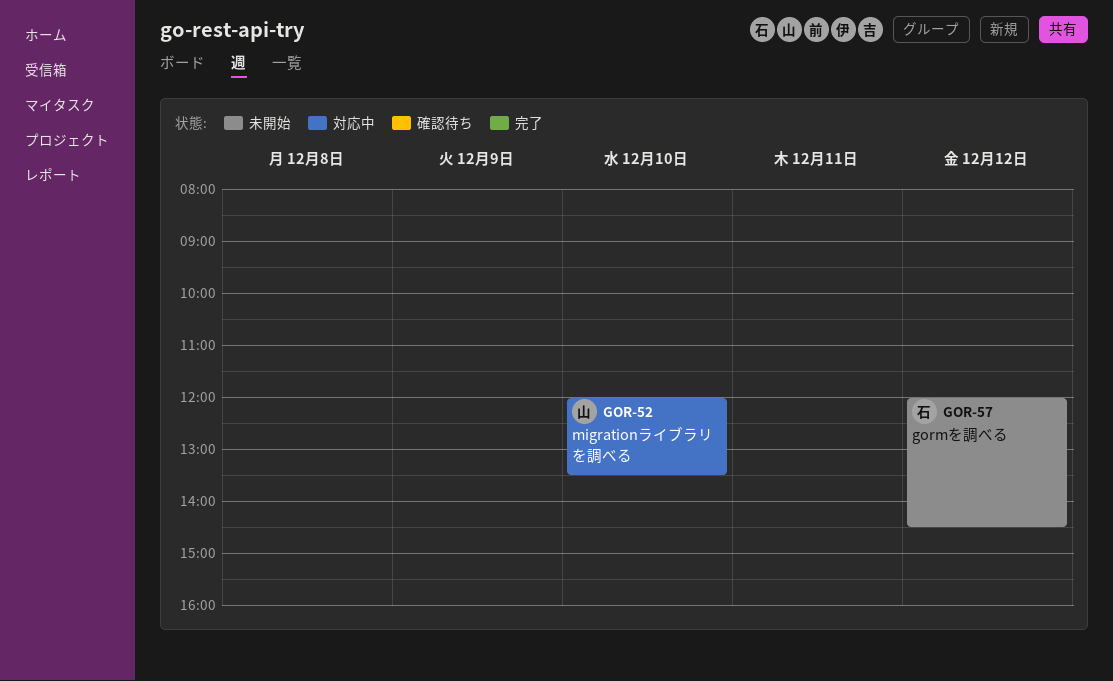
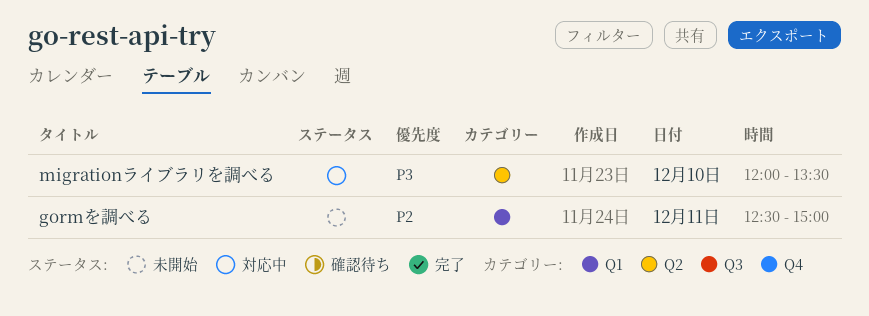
gormを調べる, day: Dec 12 -> Dec 11
gormを調べる, begins: 12:00 -> 12:30
gormを調べる, ends: 14:30 -> 15:00

